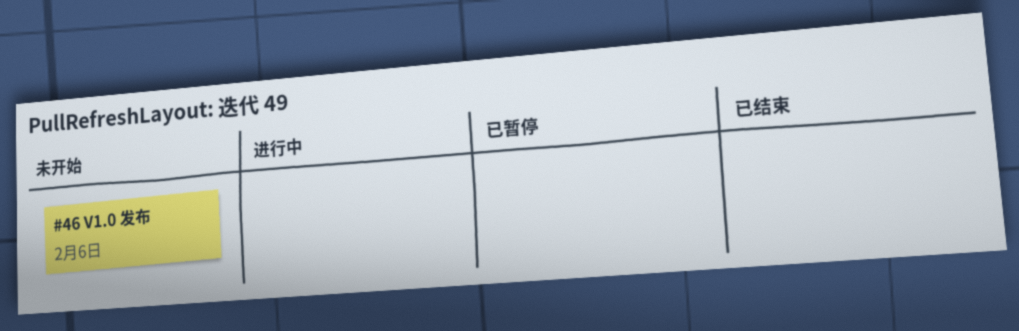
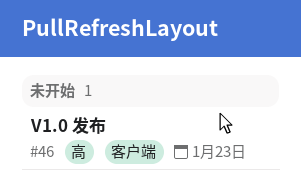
#46, due: Feb 6 -> Jan 23

